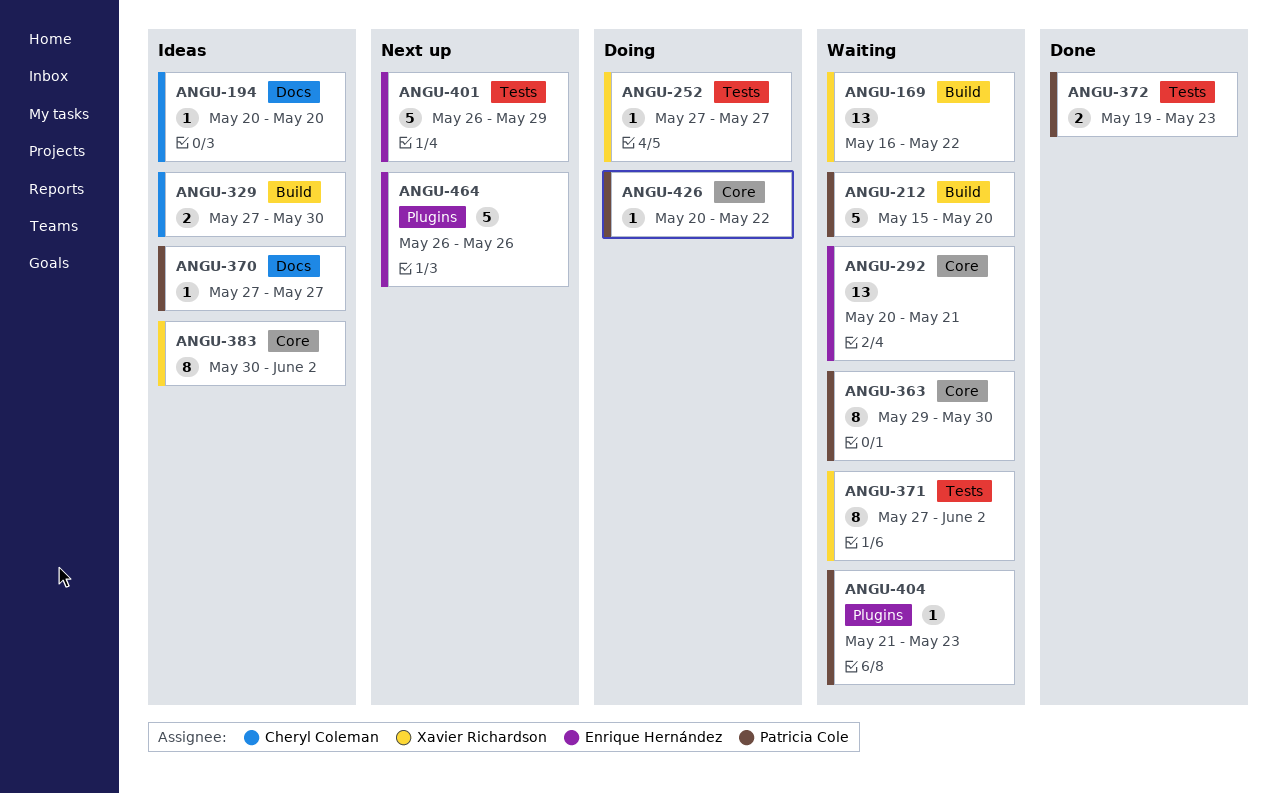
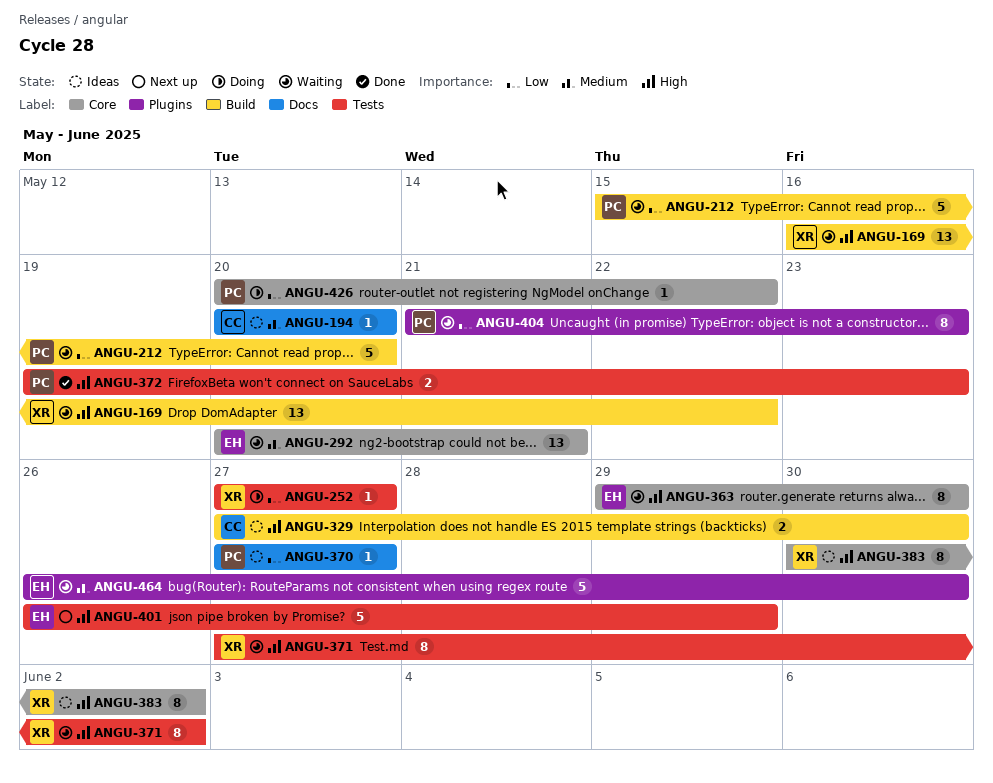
ANGU-363, owner: Patricia Cole -> Enrique Hernández
ANGU-404, estimate: 1 -> 8
ANGU-464, status: Next up -> Waiting
ANGU-464, due: May 26 -> May 30

